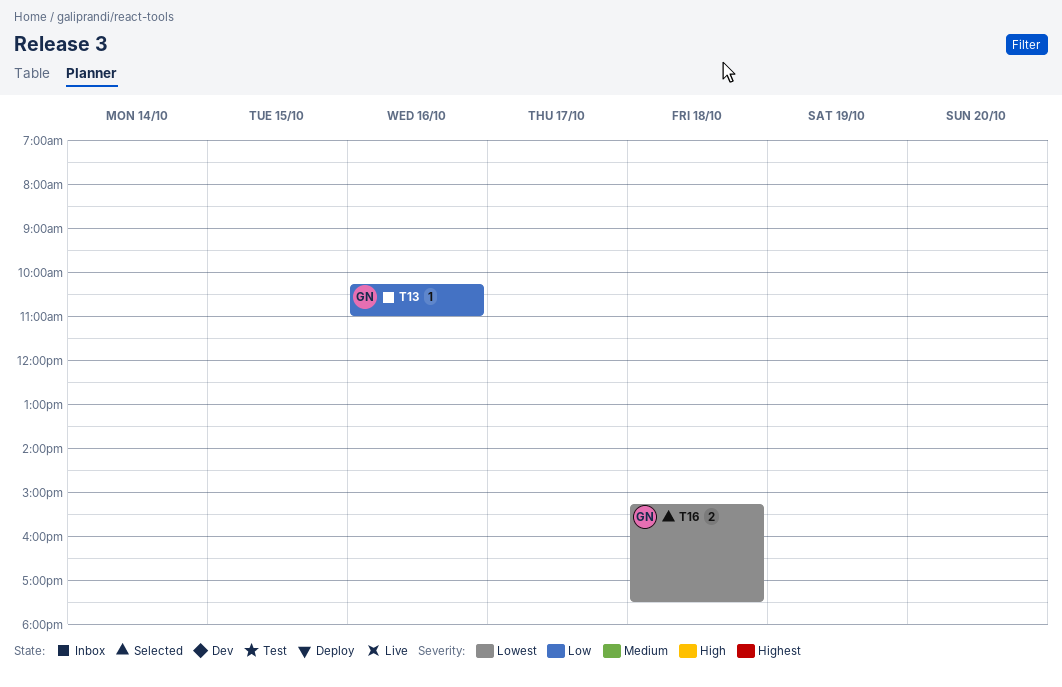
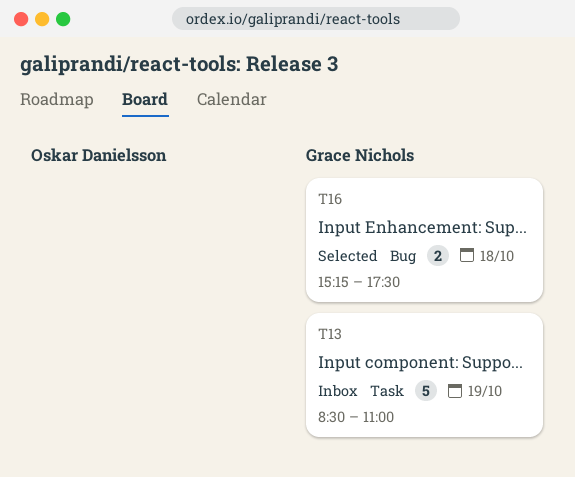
T13, estimate: 1 -> 5
T13, day: Oct 16 -> Oct 19
T13, begins: 10:15 -> 08:30

